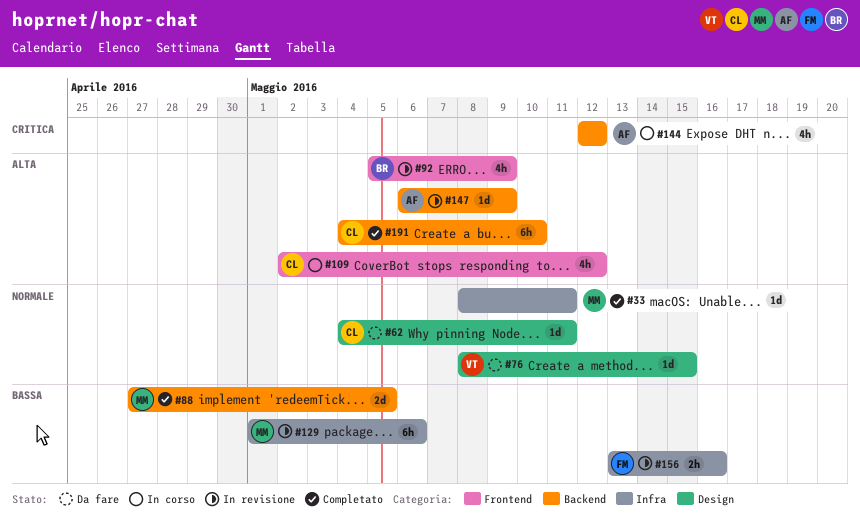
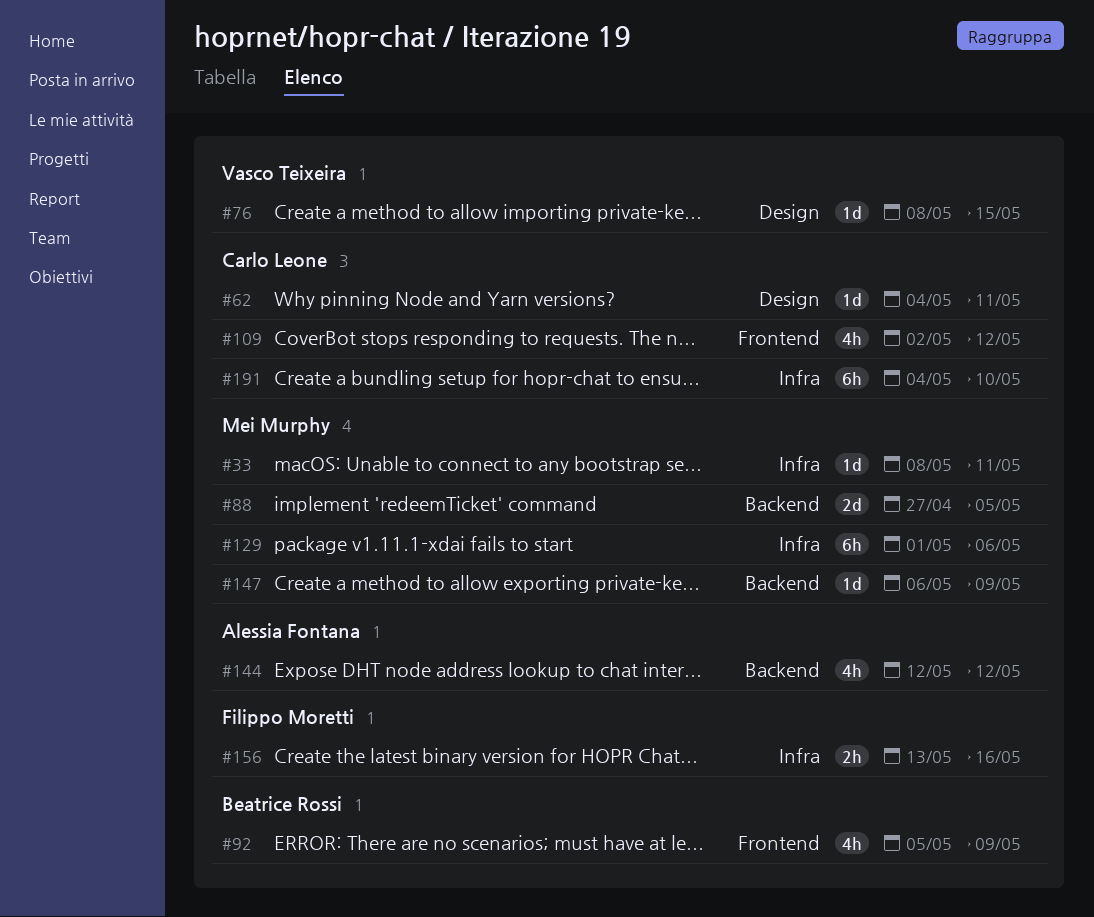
#147, owner: Alessia Fontana -> Mei Murphy
#191, label: Backend -> Infra

